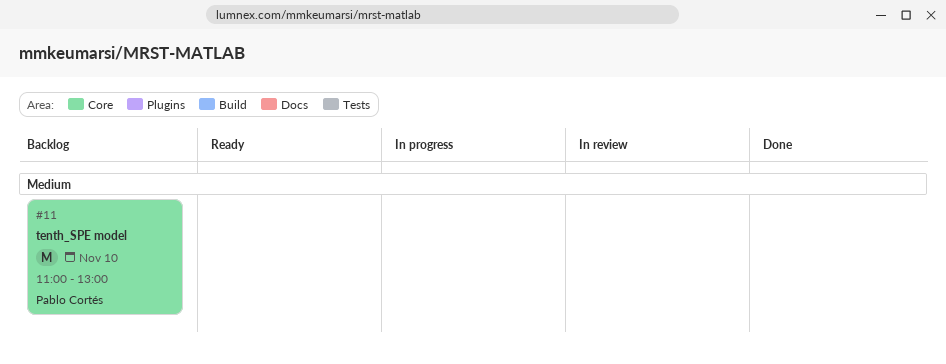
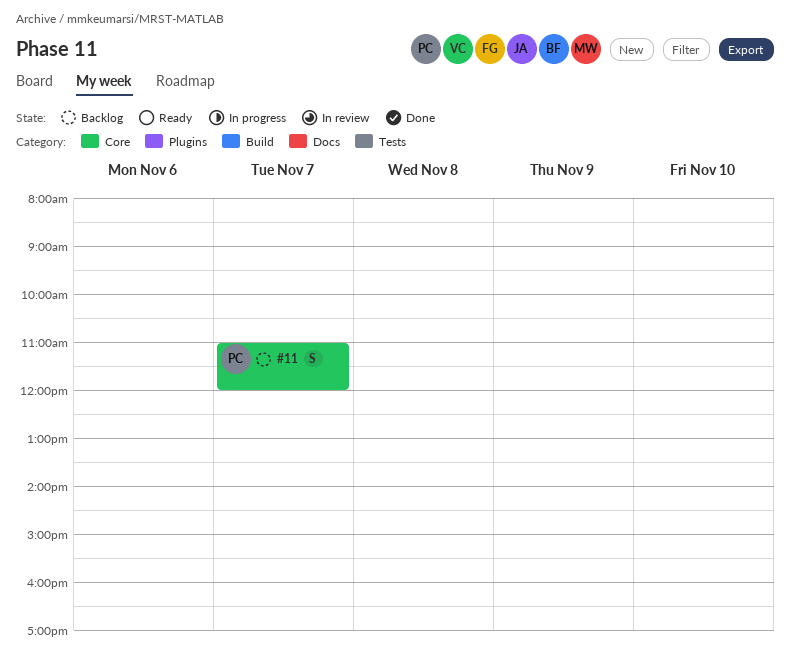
#11, estimate: M -> S
#11, day: Nov 10 -> Nov 7
#11, ends: 13:00 -> 12:00

